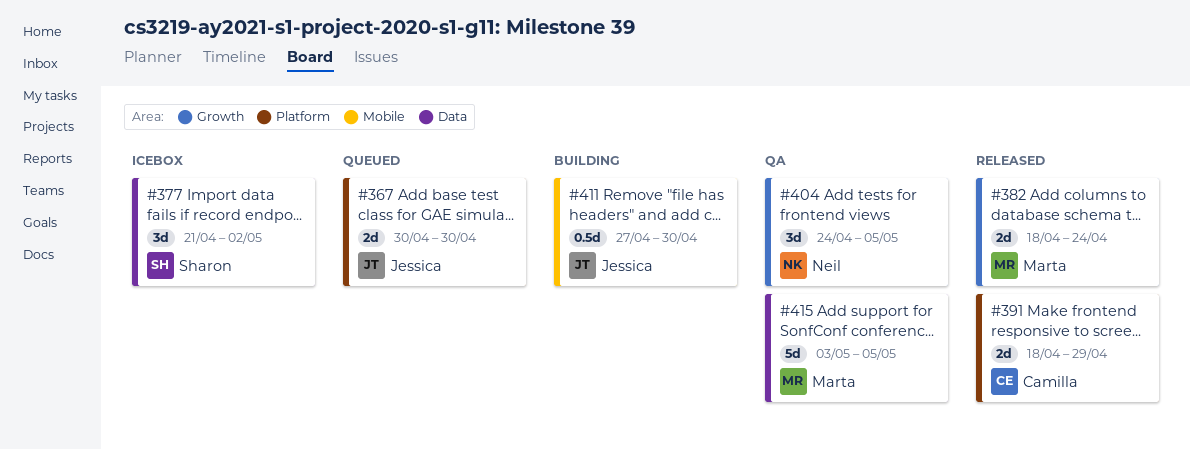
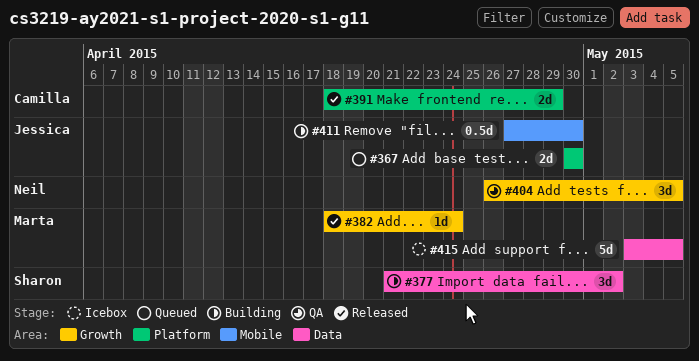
#377, status: Icebox -> Building
#382, estimate: 2d -> 1d
#404, start: Apr 24 -> Apr 26
#415, status: QA -> Icebox

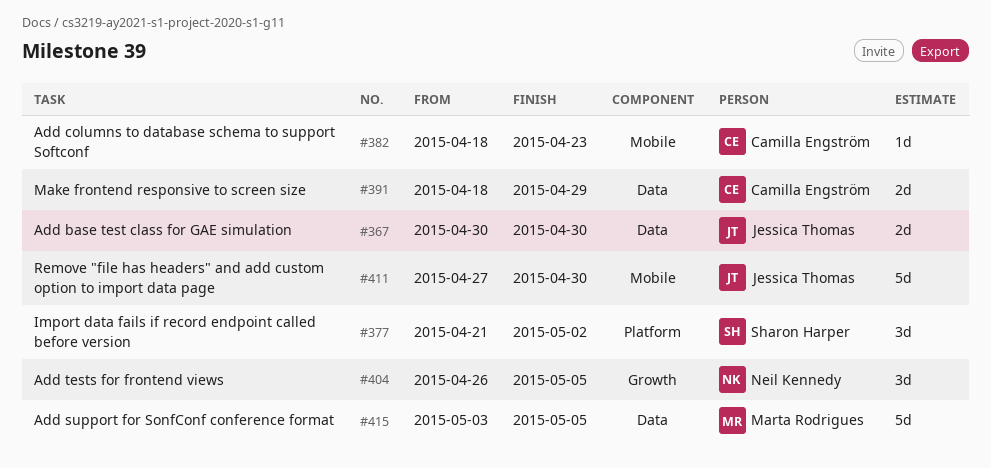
#367, label: Platform -> Data
#377, label: Data -> Platform
#382, owner: Marta Rodrigues -> Camilla Engström
#382, label: Growth -> Mobile
#382, due: Apr 24 -> Apr 23
#391, label: Platform -> Data
#411, estimate: 0.5d -> 5d

